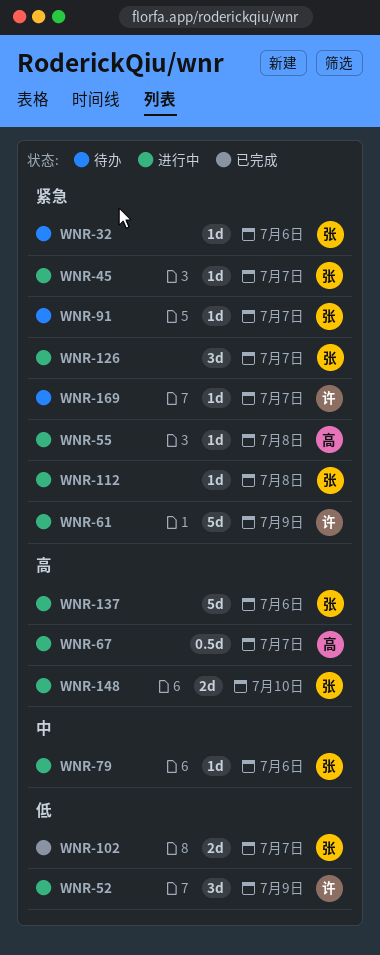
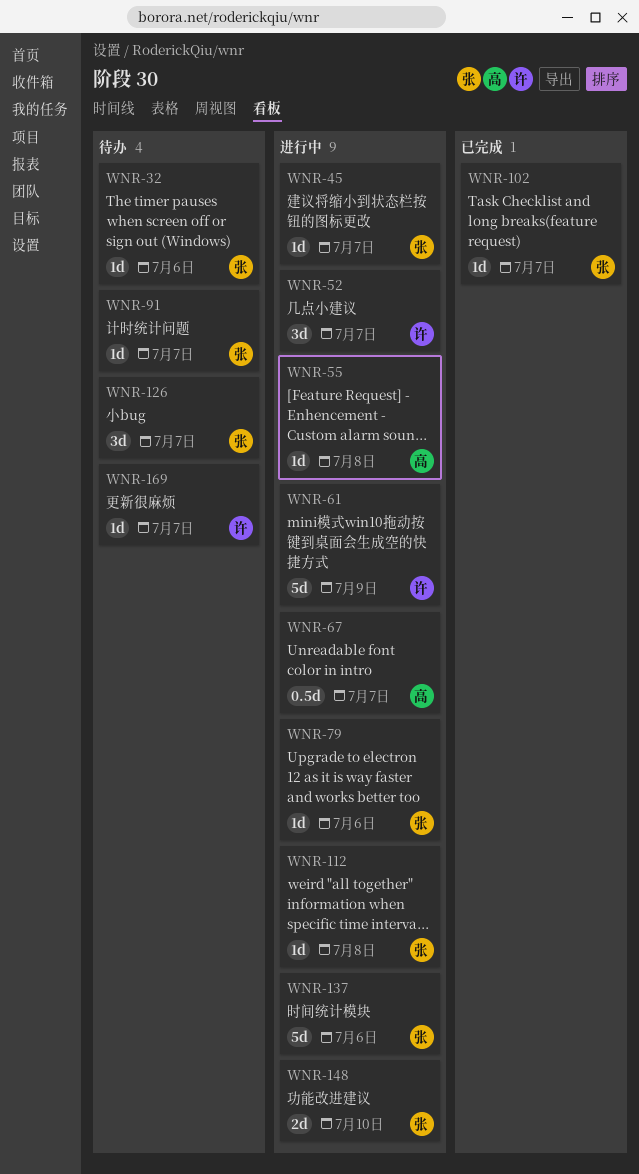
WNR-52, due: Jul 9 -> Jul 7
WNR-102, estimate: 2d -> 1d
WNR-126, status: 进行中 -> 待办

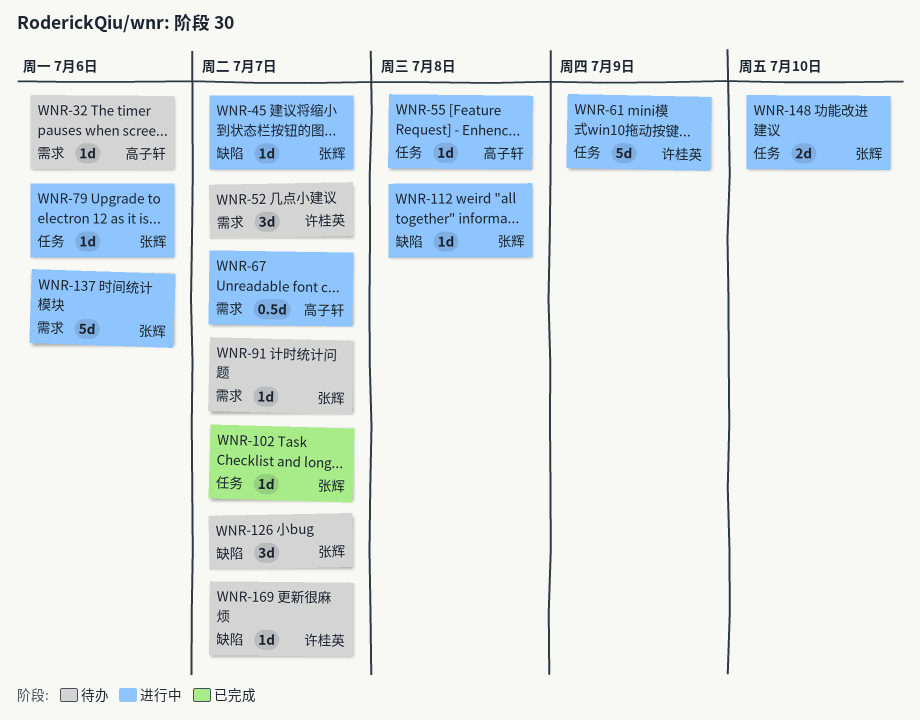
WNR-32, owner: 张辉 -> 高子轩
WNR-52, status: 进行中 -> 待办

